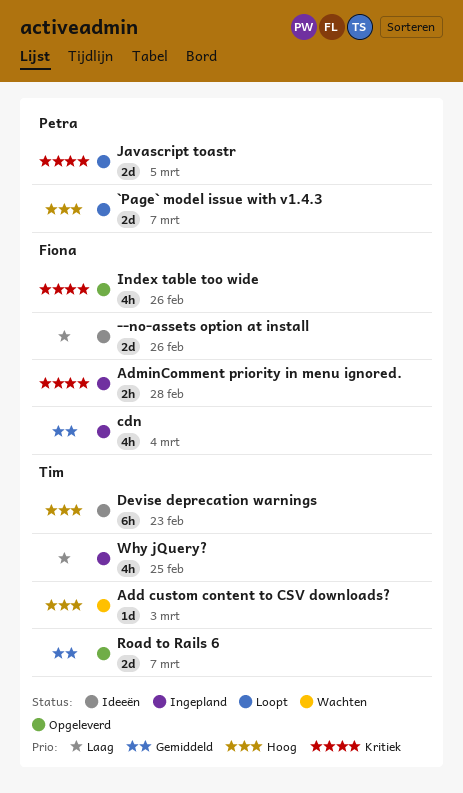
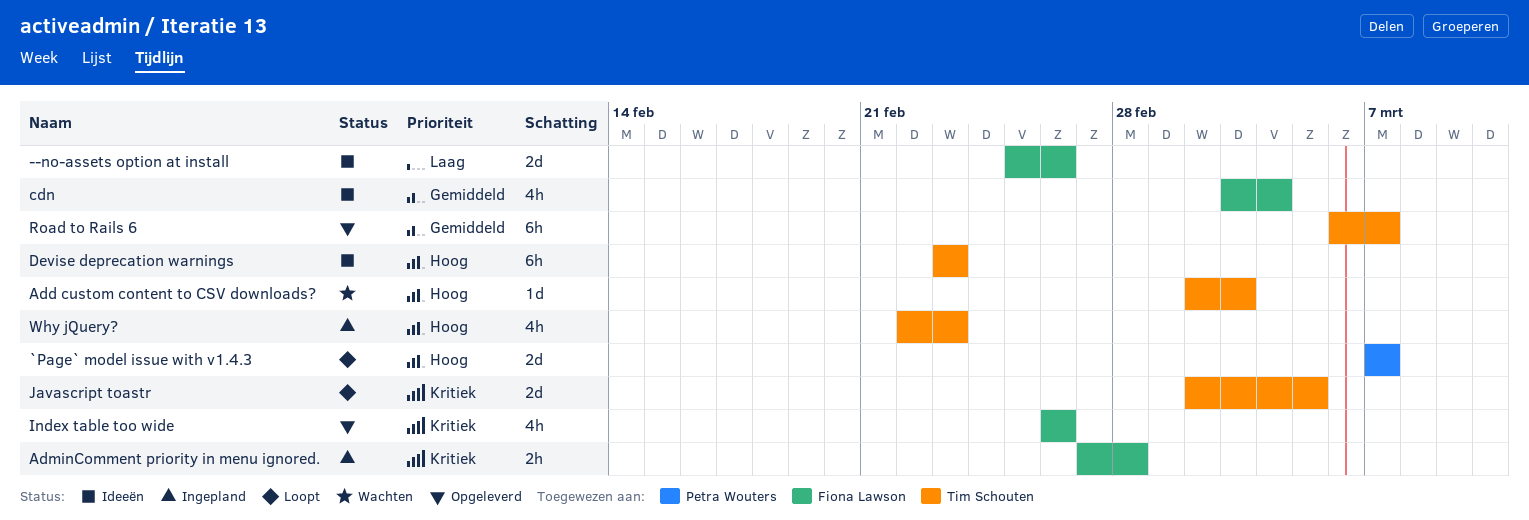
cdn, status: Ingepland -> Ideeën
Javascript toastr, owner: Petra Wouters -> Tim Schouten
Road to Rails 6, estimate: 2d -> 6h
Why jQuery?, priority: Laag -> Hoog
Why jQuery?, due: Feb 25 -> Feb 23

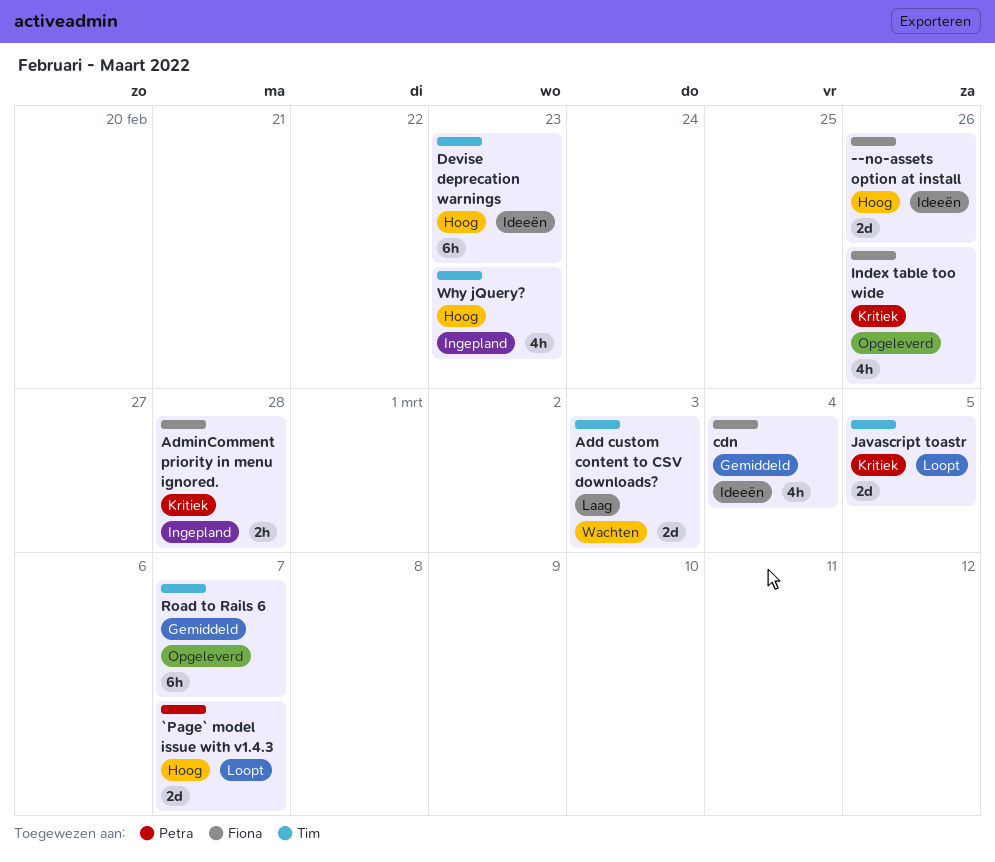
--no-assets option at install, priority: Laag -> Hoog
Add custom content to CSV downloads?, priority: Hoog -> Laag
Add custom content to CSV downloads?, estimate: 1d -> 2d

